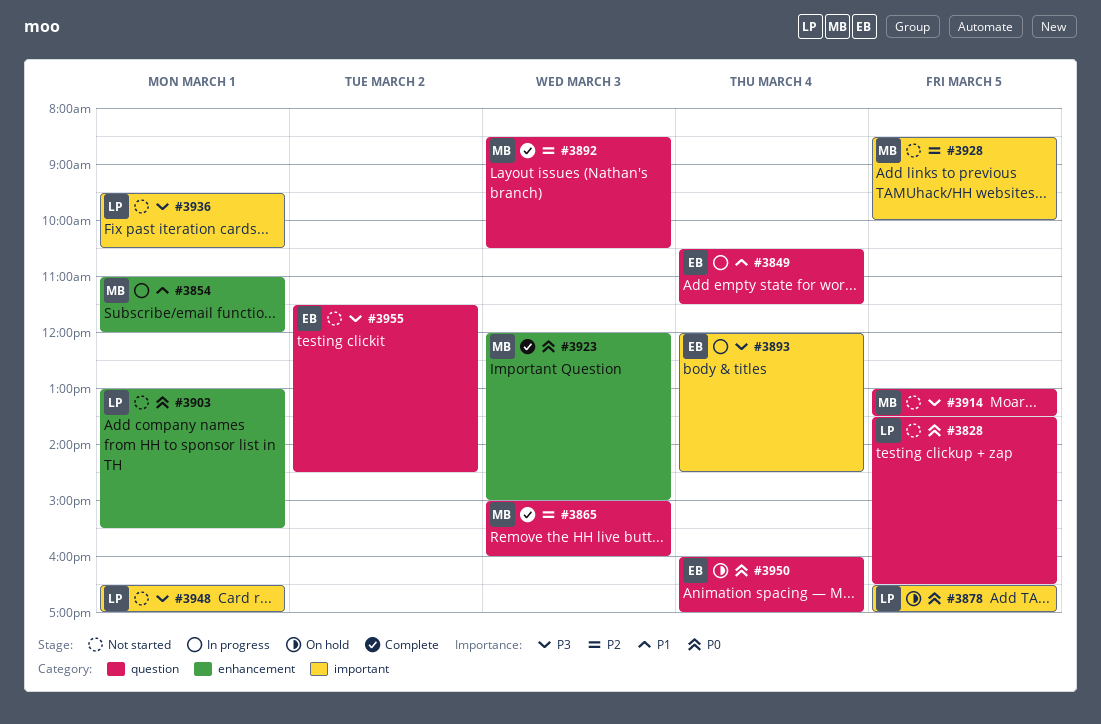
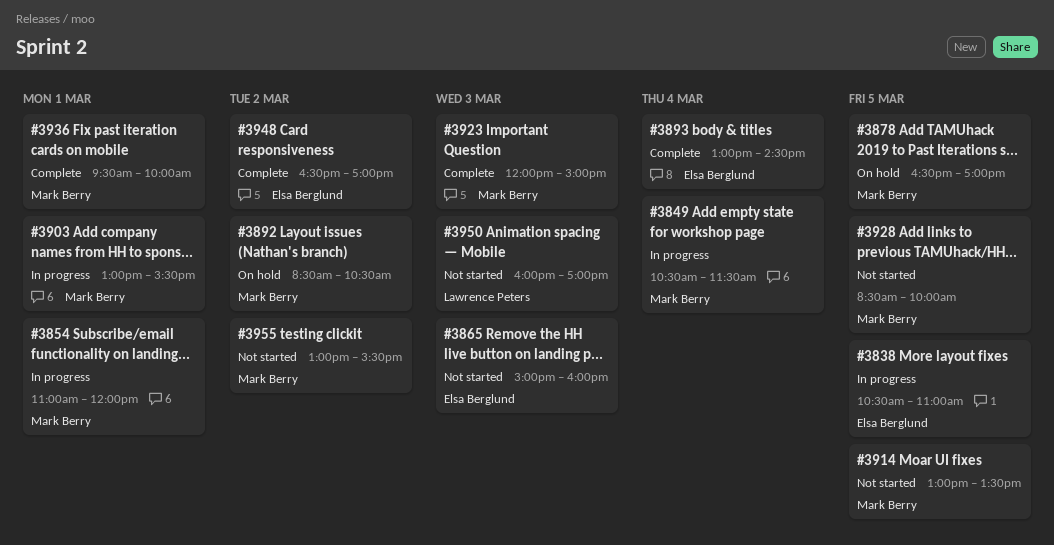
#3828: present -> none
#3838: none -> present
#3849, owner: Elsa Berglund -> Mark Berry
#3865, status: Complete -> Not started
#3865, owner: Mark Berry -> Elsa Berglund
#3878, owner: Lawrence Peters -> Mark Berry
#3892, status: Complete -> On hold
#3892, day: Mar 3 -> Mar 2
#3893, status: In progress -> Complete
#3893, begins: 12:00 -> 13:00
#3903, status: Not started -> In progress
#3903, owner: Lawrence Peters -> Mark Berry
#3936, status: Not started -> Complete
#3936, owner: Lawrence Peters -> Mark Berry
#3936, ends: 10:30 -> 10:00
#3948, status: Not started -> Complete
#3948, owner: Lawrence Peters -> Elsa Berglund
#3948, day: Mar 1 -> Mar 2
#3950, status: On hold -> Not started
#3950, owner: Elsa Berglund -> Lawrence Peters
#3950, day: Mar 4 -> Mar 3
#3955, owner: Elsa Berglund -> Mark Berry
#3955, begins: 11:30 -> 13:00
#3955, ends: 14:30 -> 15:30

